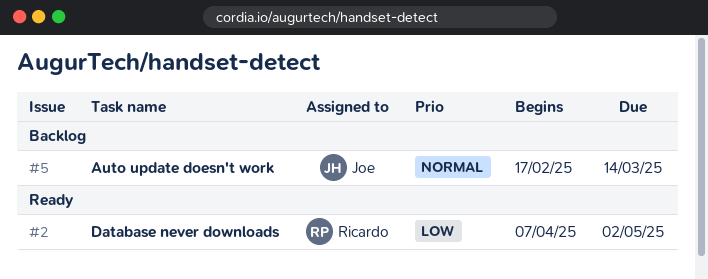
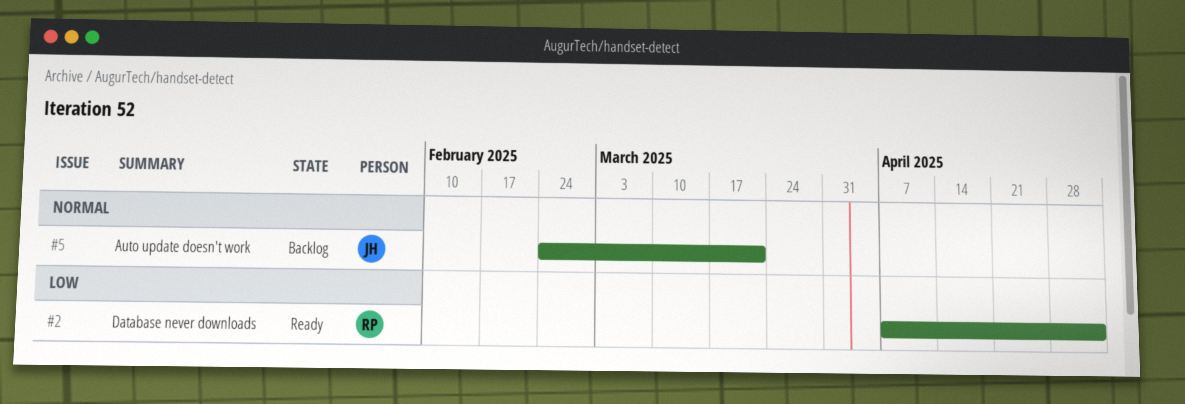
#5, start: Feb 17 -> Feb 24
#5, due: Mar 14 -> Mar 21

